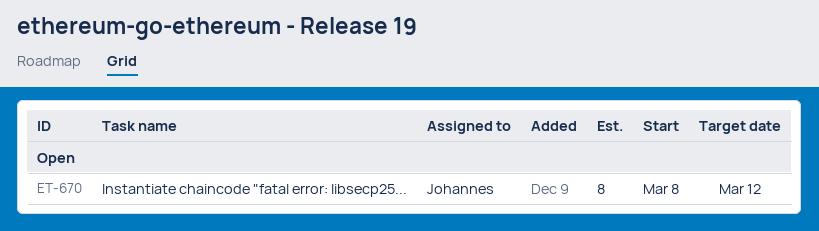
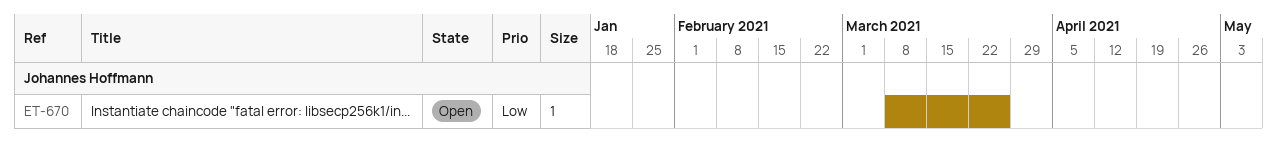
ET-670, estimate: 8 -> 1
ET-670, due: Mar 12 -> Mar 26

